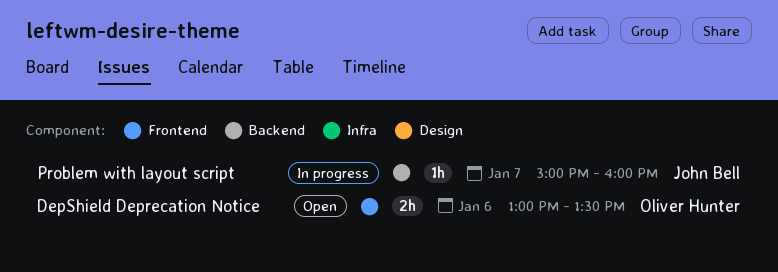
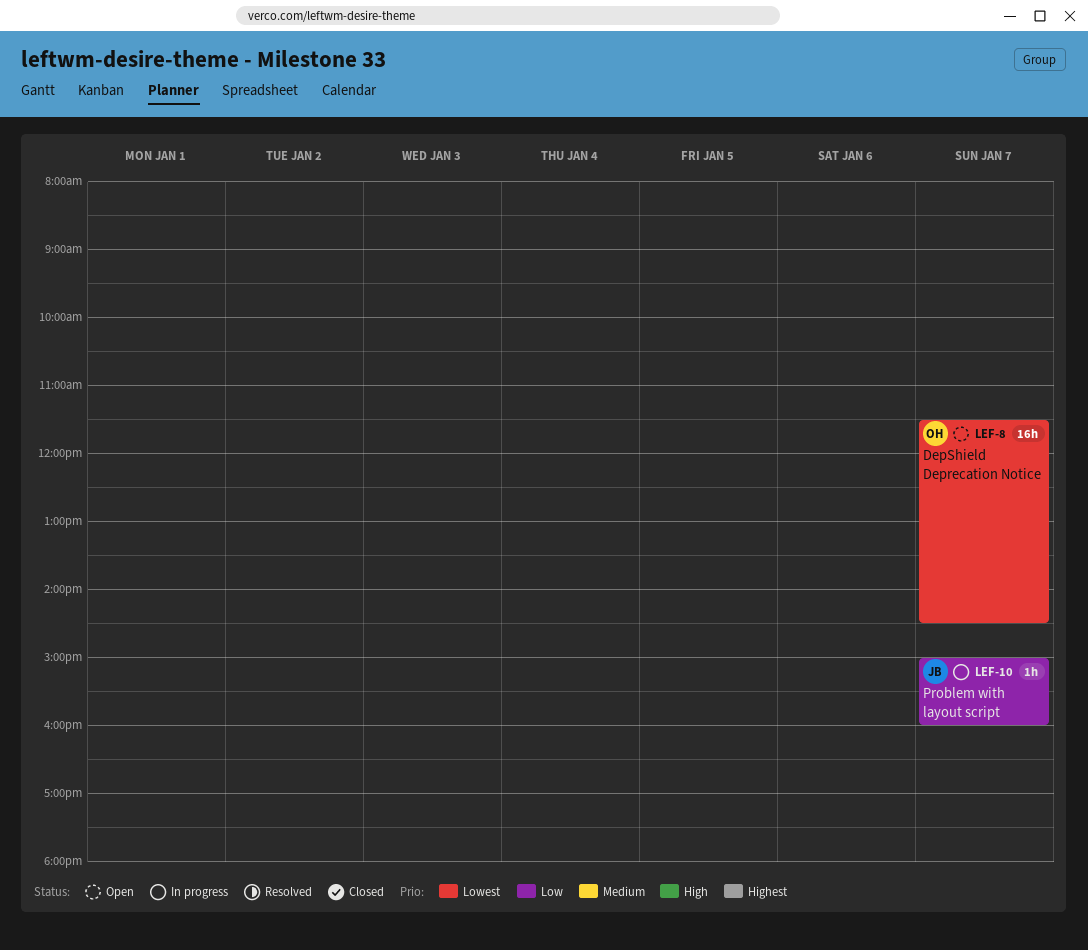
DepShield Deprecation Notice, estimate: 2h -> 16h
DepShield Deprecation Notice, day: Jan 6 -> Jan 7
DepShield Deprecation Notice, begins: 13:00 -> 11:30
DepShield Deprecation Notice, ends: 13:30 -> 14:30

